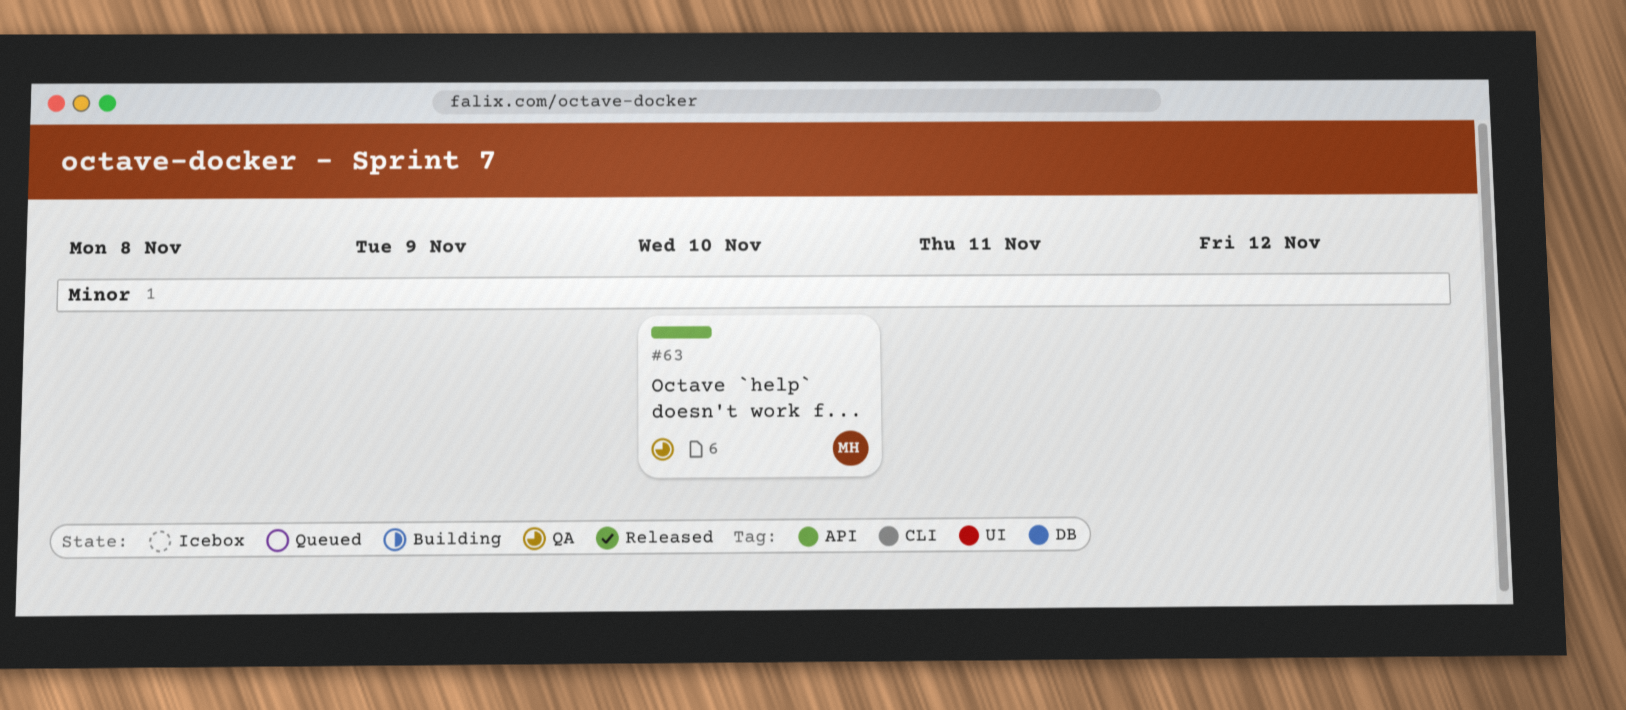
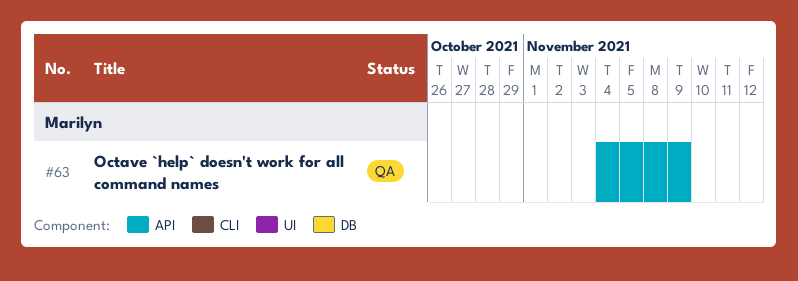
#63, due: Nov 10 -> Nov 9

